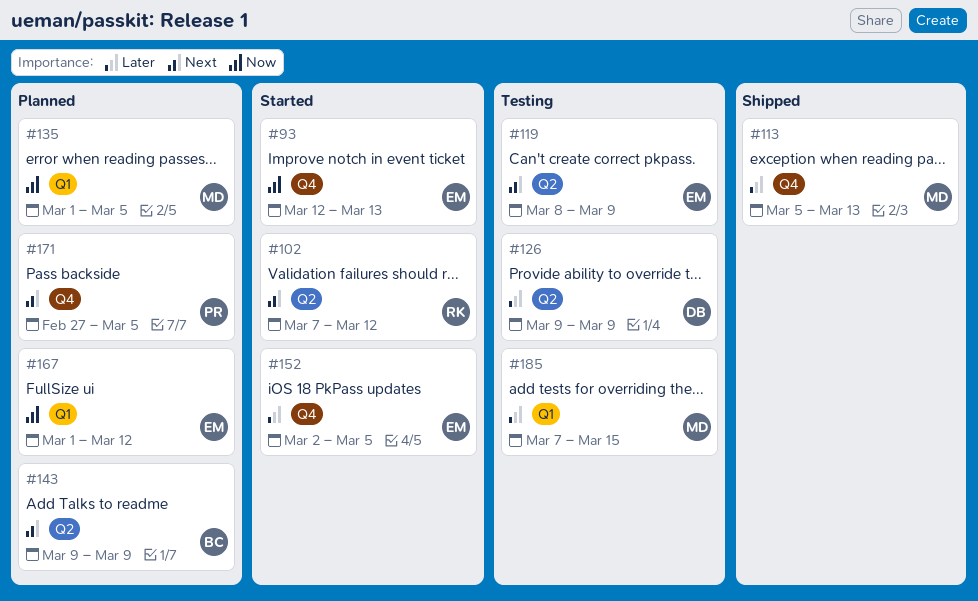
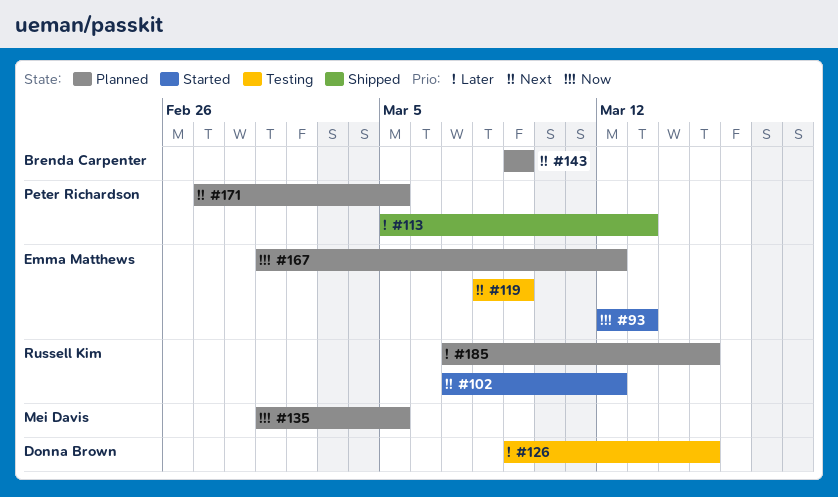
#113, owner: Mei Davis -> Peter Richardson
#126, due: Mar 9 -> Mar 15
#152: present -> none
#185, status: Testing -> Planned
#185, owner: Mei Davis -> Russell Kim

